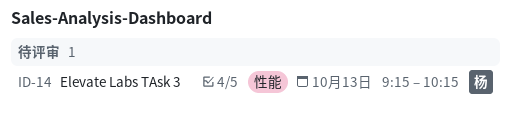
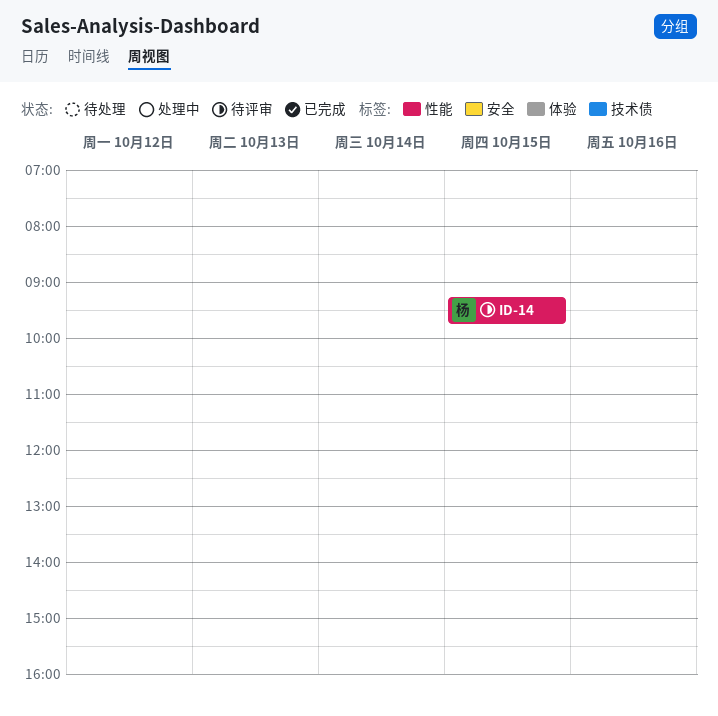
ID-14, day: Oct 13 -> Oct 15
ID-14, ends: 10:15 -> 09:45

